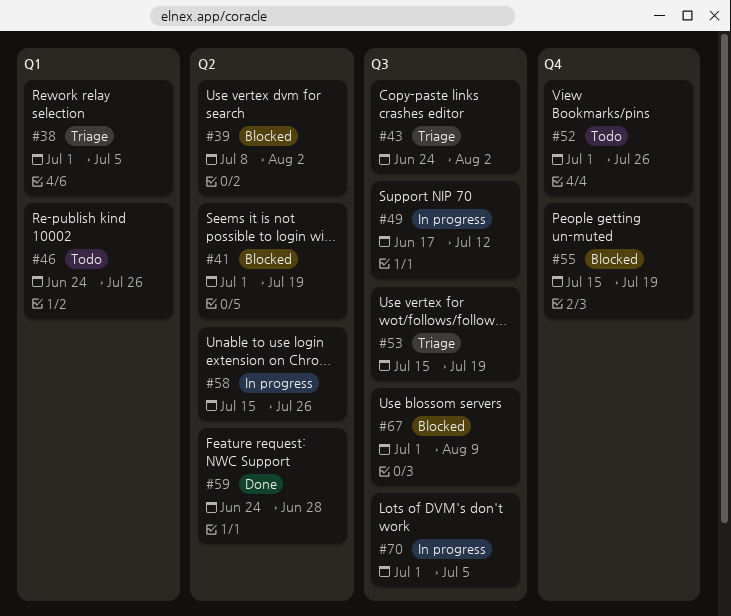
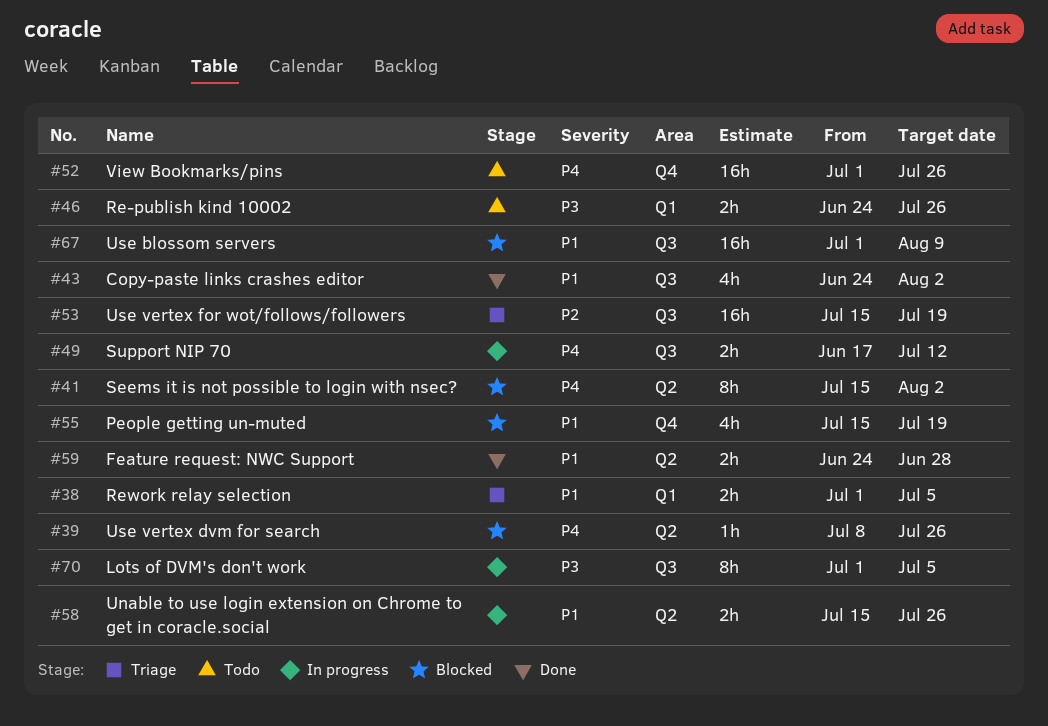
#39, due: Aug 2 -> Jul 26
#41, start: Jul 1 -> Jul 15
#41, due: Jul 19 -> Aug 2
#43, status: Triage -> Done

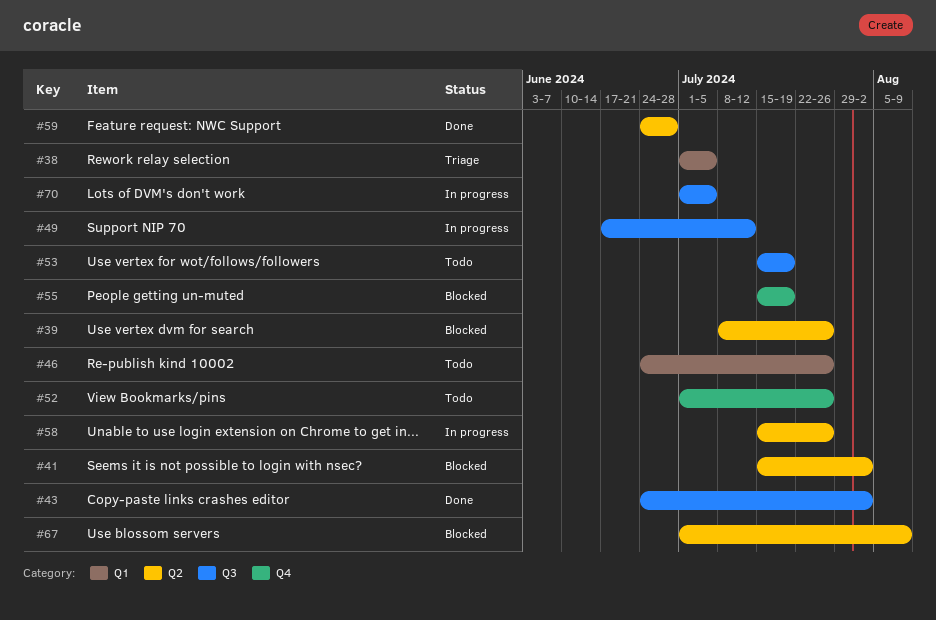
#53, status: Triage -> Todo
#67, label: Q3 -> Q2

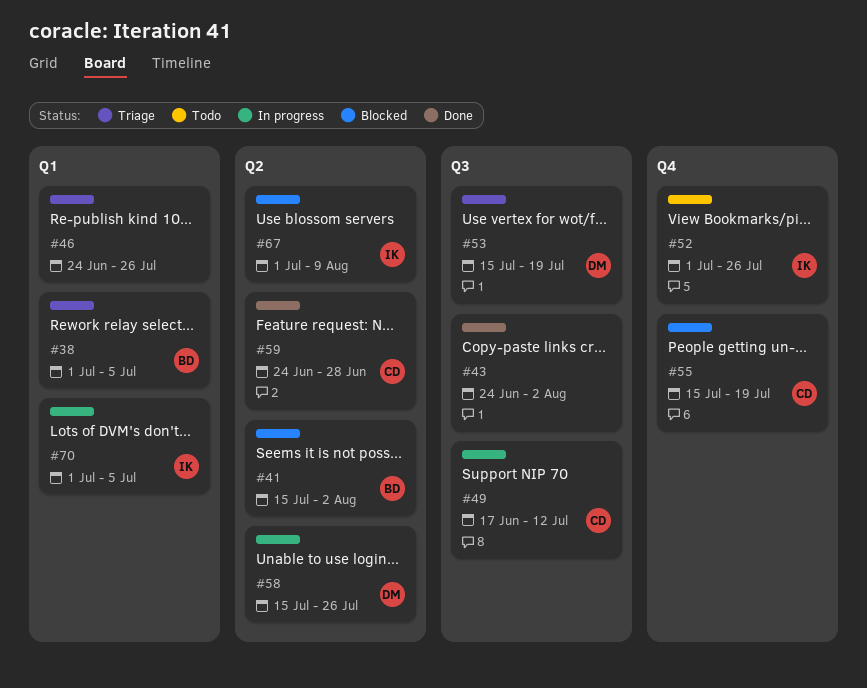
#39: present -> none
#46, status: Todo -> Triage
#53, status: Todo -> Triage
#70, label: Q3 -> Q1

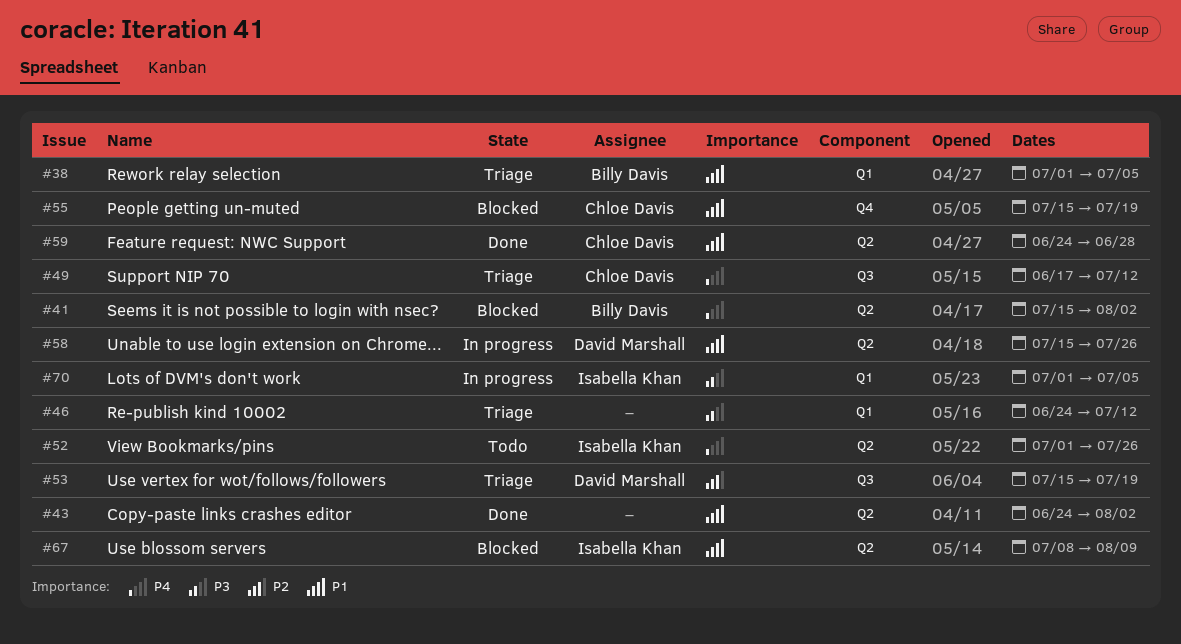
#43, label: Q3 -> Q2
#46, due: Jul 26 -> Jul 12
#49, status: In progress -> Triage
#52, label: Q4 -> Q2
#67, start: Jul 1 -> Jul 8

